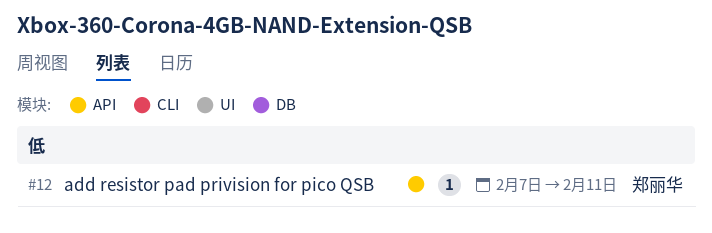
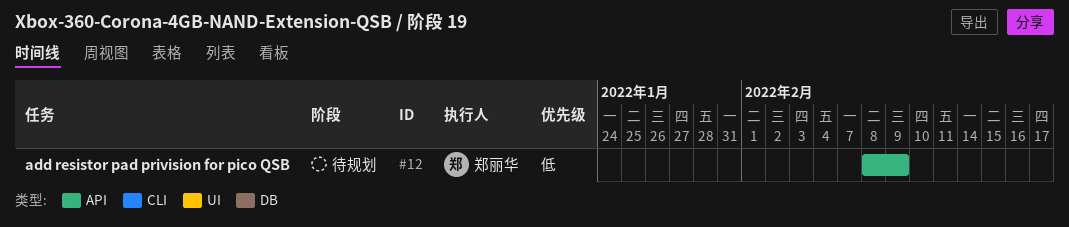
#12, start: Feb 7 -> Feb 8
#12, due: Feb 11 -> Feb 9

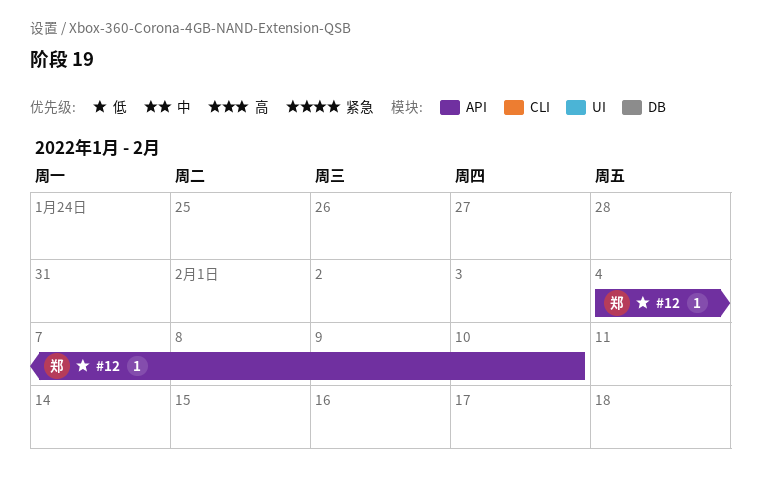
#12, start: Feb 8 -> Feb 4
#12, due: Feb 9 -> Feb 10

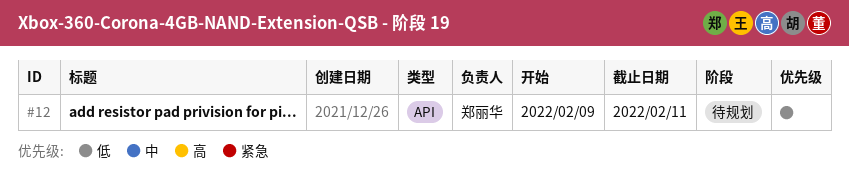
#12, start: Feb 4 -> Feb 9
#12, due: Feb 10 -> Feb 11

